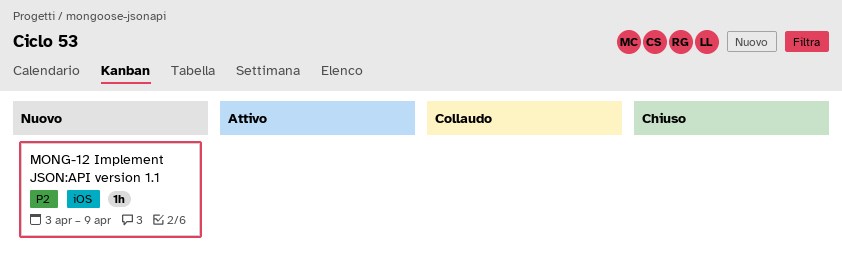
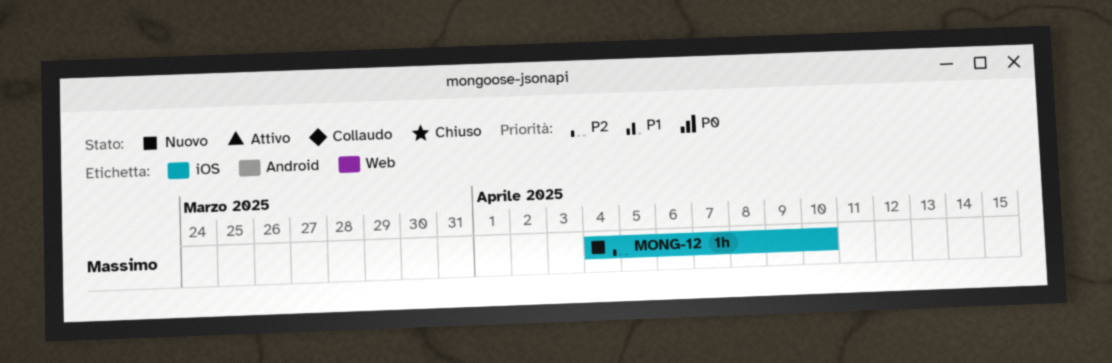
MONG-12, start: Apr 3 -> Apr 4
MONG-12, due: Apr 9 -> Apr 10

